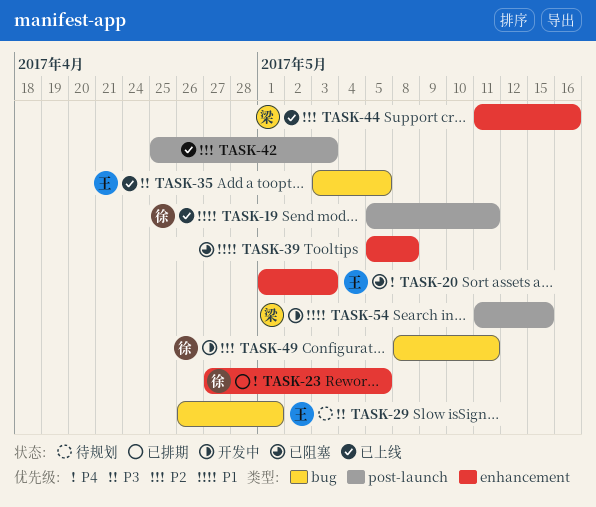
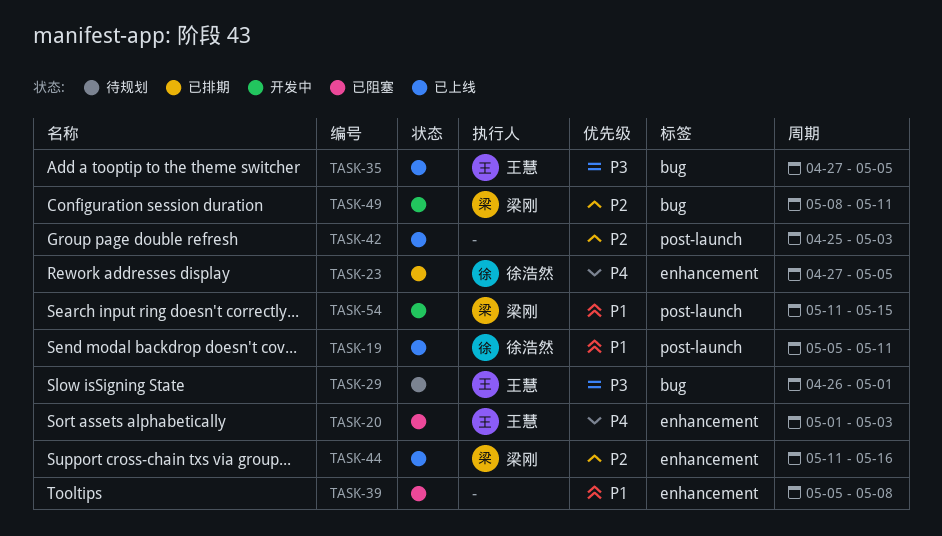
TASK-35, start: May 3 -> Apr 27
TASK-49, owner: 徐浩然 -> 梁刚

